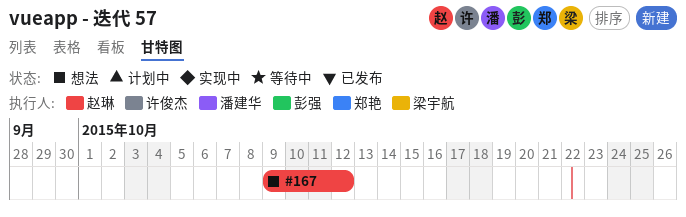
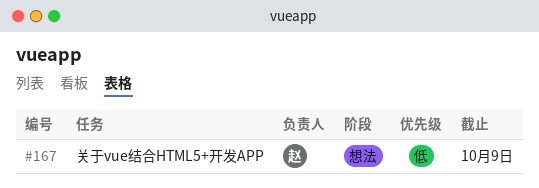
#167, due: Oct 12 -> Oct 9

